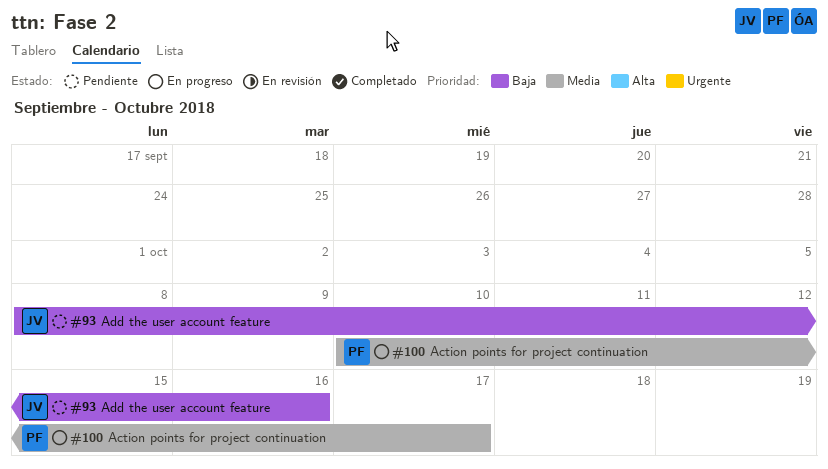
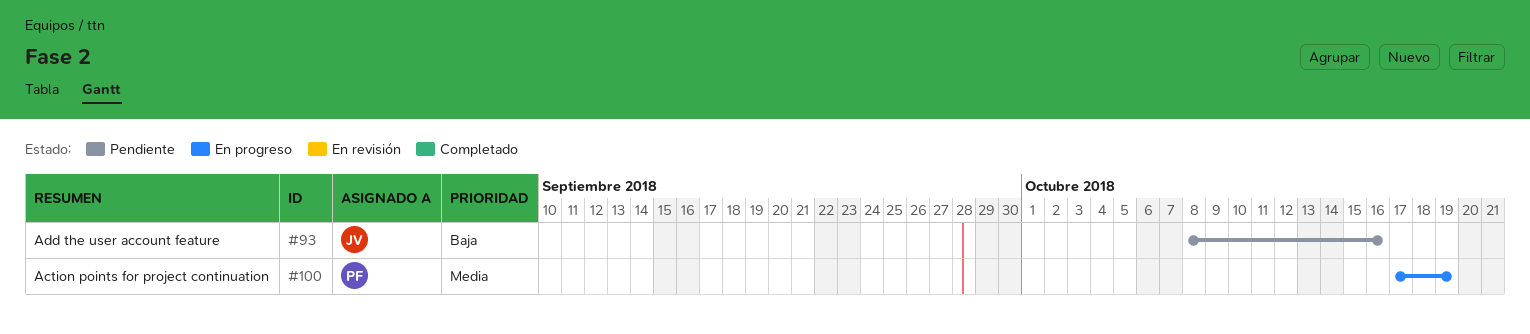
#100, start: Oct 10 -> Oct 17
#100, due: Oct 17 -> Oct 19

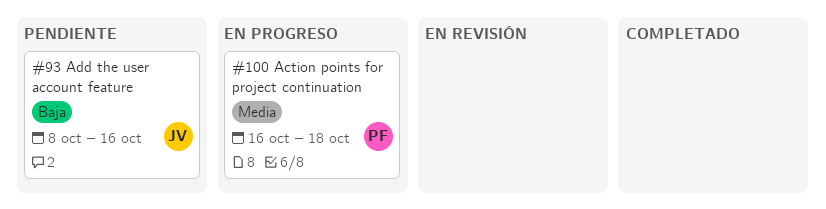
#100, start: Oct 17 -> Oct 16
#100, due: Oct 19 -> Oct 18

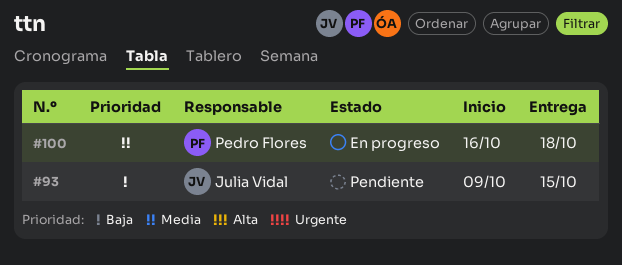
#93, start: Oct 8 -> Oct 9
#93, due: Oct 16 -> Oct 15

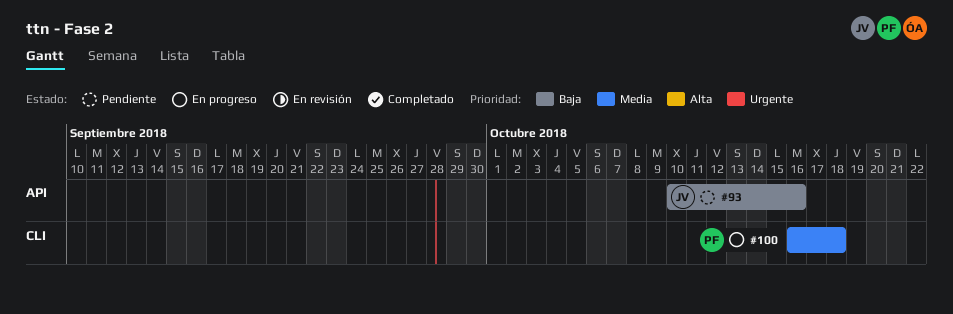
#93, start: Oct 9 -> Oct 10
#93, due: Oct 15 -> Oct 16

